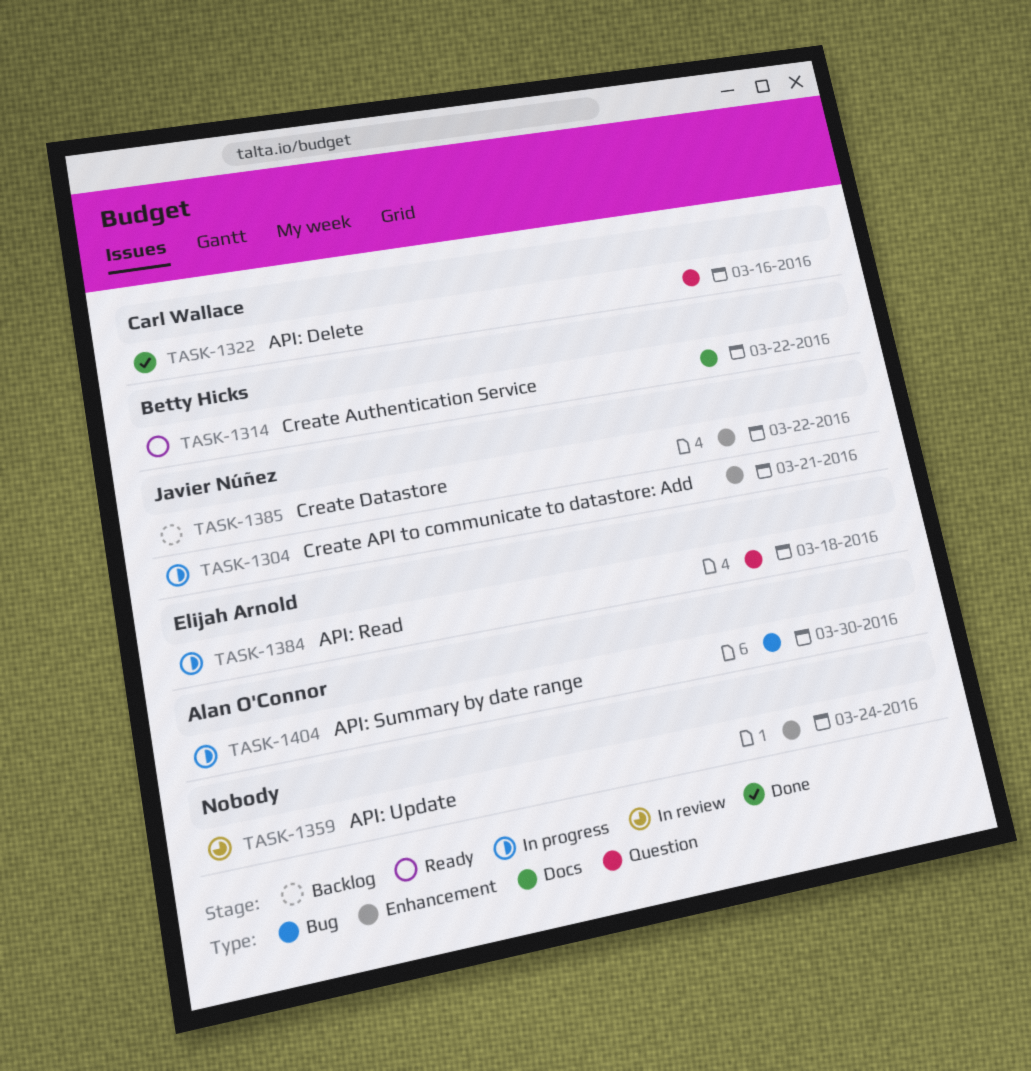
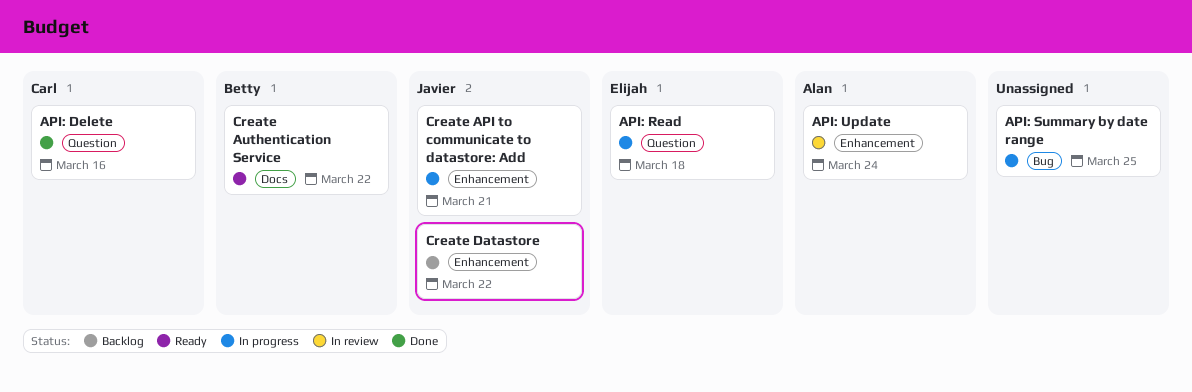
API: Summary by date range, owner: Alan O'Connor -> none
API: Summary by date range, due: Mar 30 -> Mar 25
API: Update, owner: none -> Alan O'Connor

